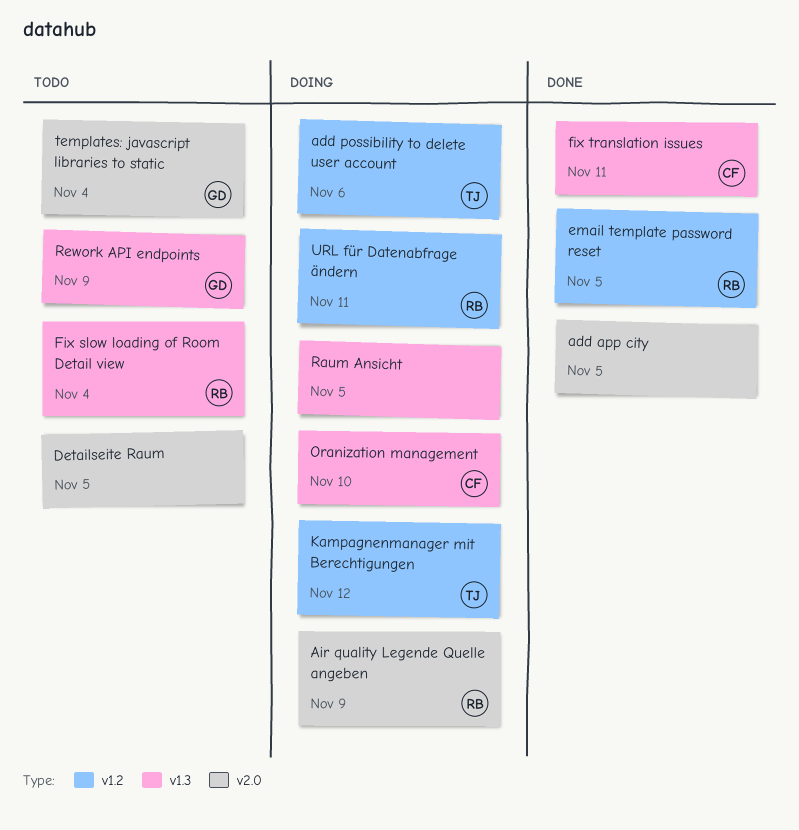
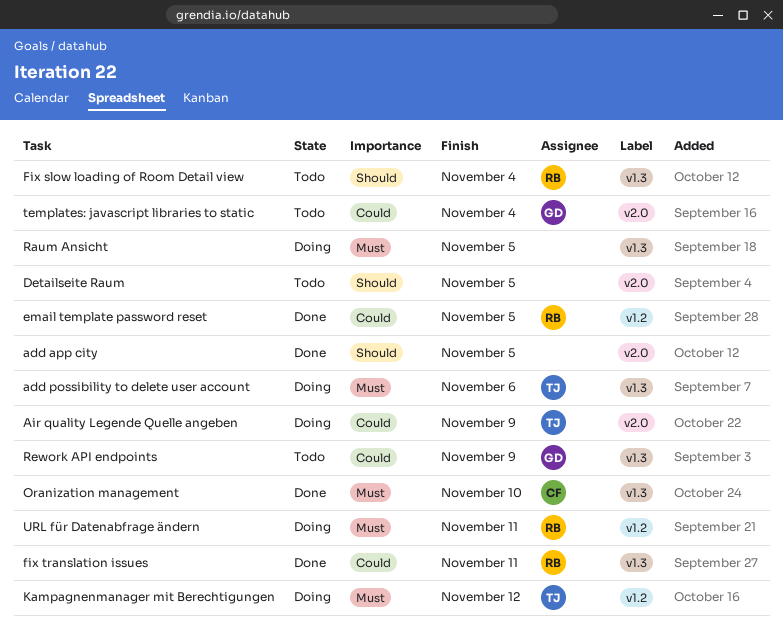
add possibility to delete user account, label: v1.2 -> v1.3
Air quality Legende Quelle angeben, owner: RB -> TJ
fix translation issues, owner: CF -> RB
Oranization management, status: Doing -> Done

